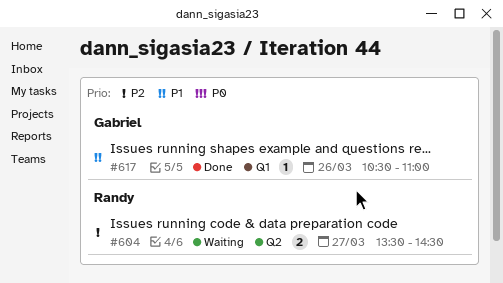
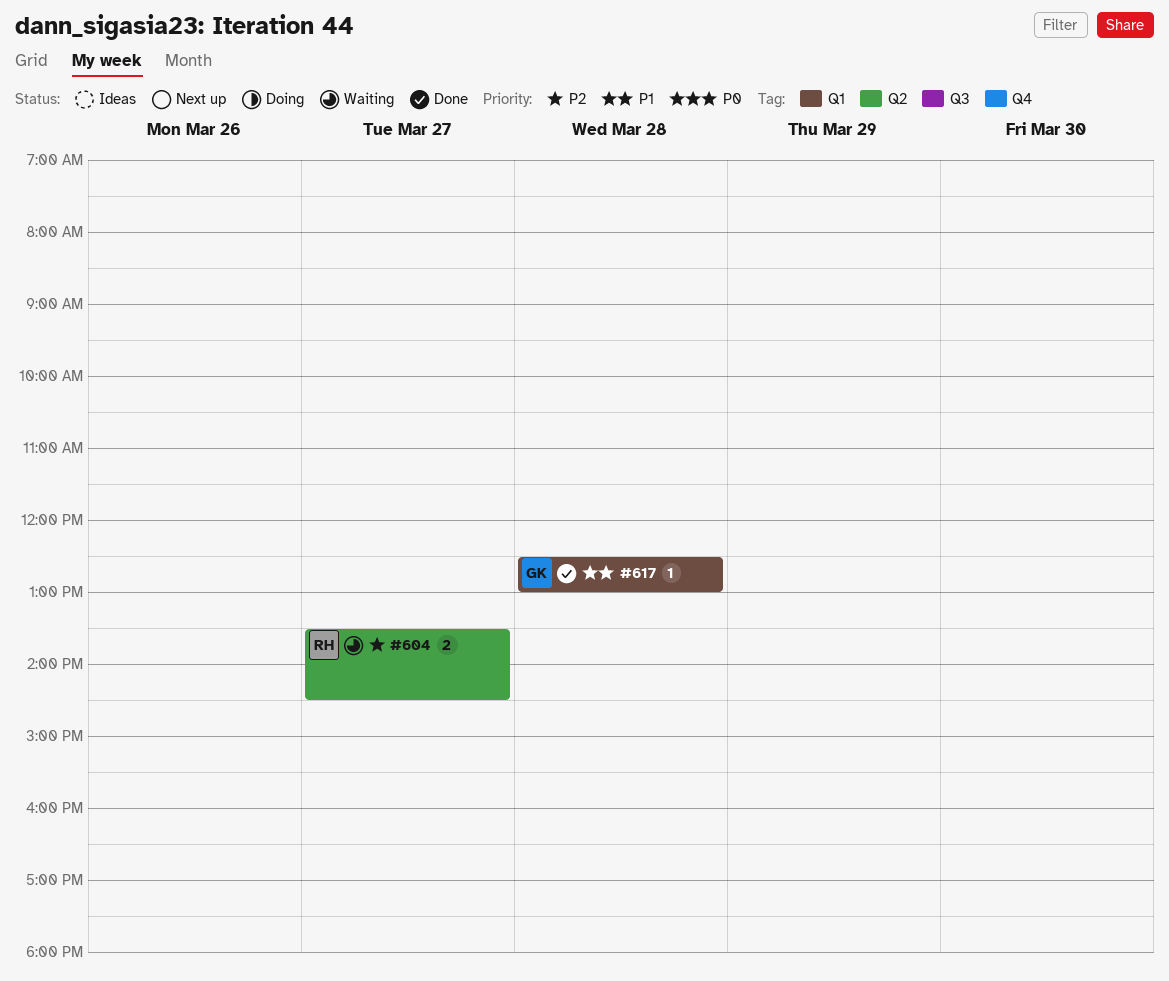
#617, day: Mar 26 -> Mar 28
#617, begins: 10:30 -> 12:30
#617, ends: 11:00 -> 13:00

